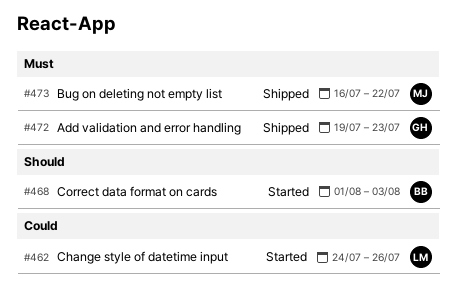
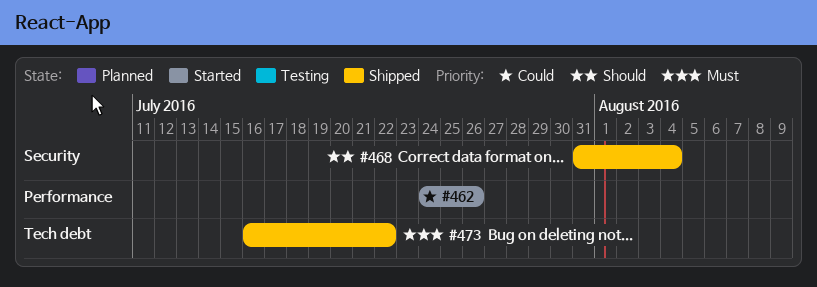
#468, status: Started -> Shipped
#468, start: Aug 1 -> Jul 31
#468, due: Aug 3 -> Aug 4
#472: present -> none

